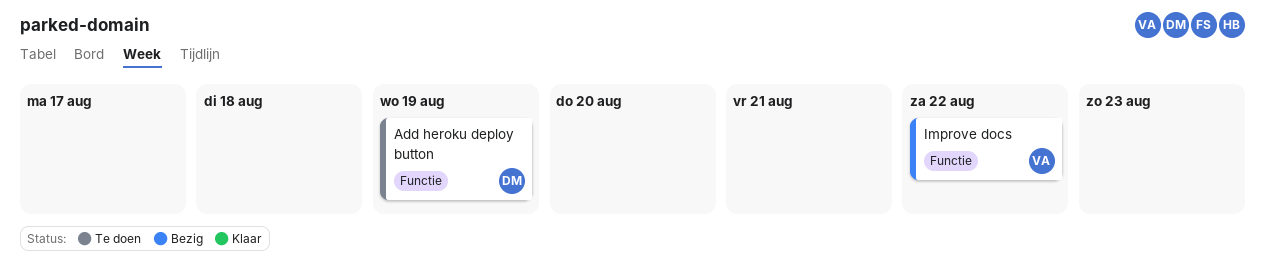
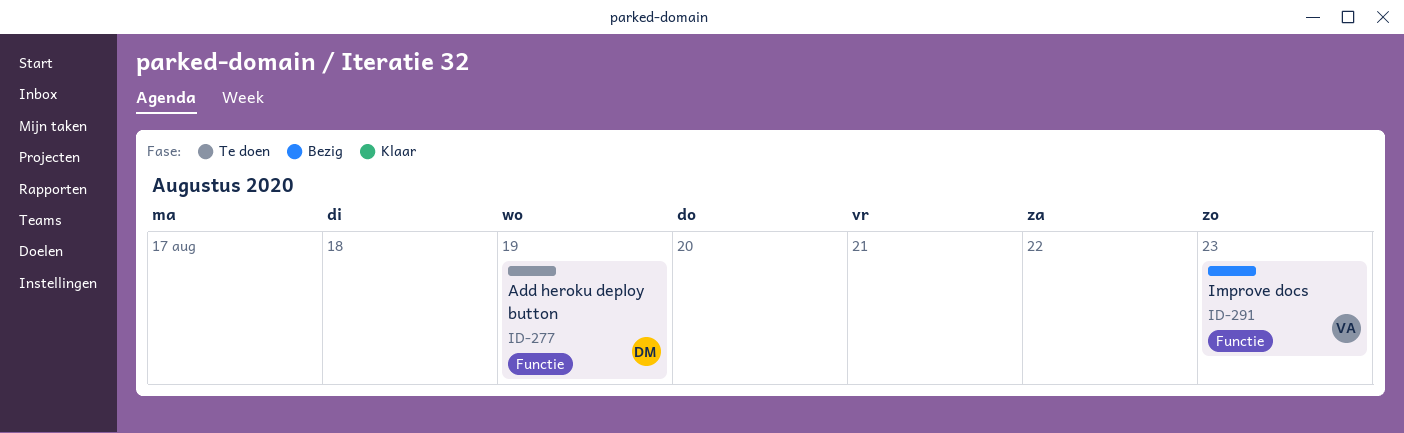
Improve docs, due: Aug 22 -> Aug 23

